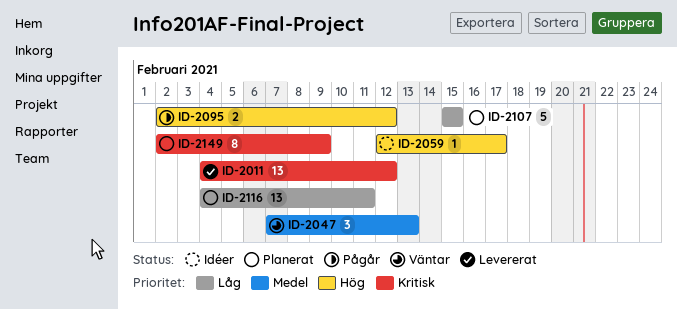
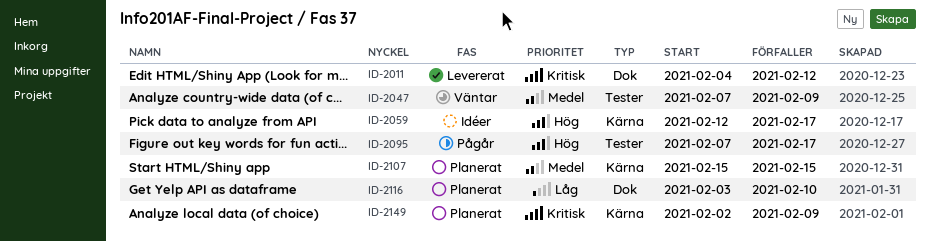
ID-2047, due: Feb 13 -> Feb 9
ID-2095, start: Feb 2 -> Feb 7
ID-2095, due: Feb 12 -> Feb 17
ID-2107, priority: Låg -> Medel
ID-2116, start: Feb 4 -> Feb 3
ID-2116, due: Feb 11 -> Feb 10

